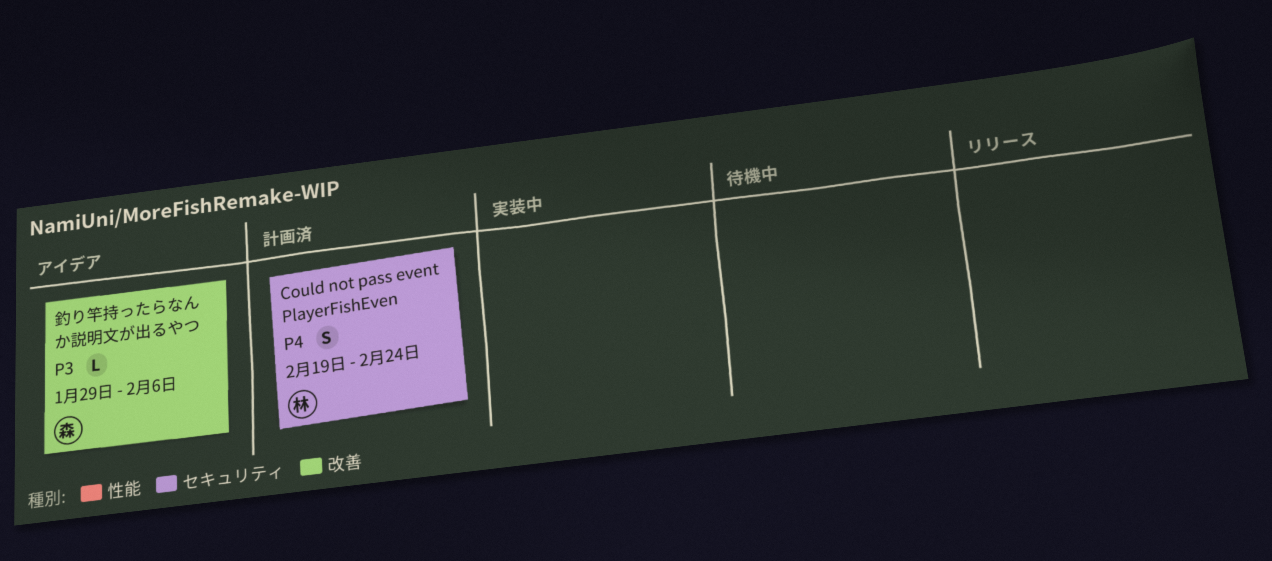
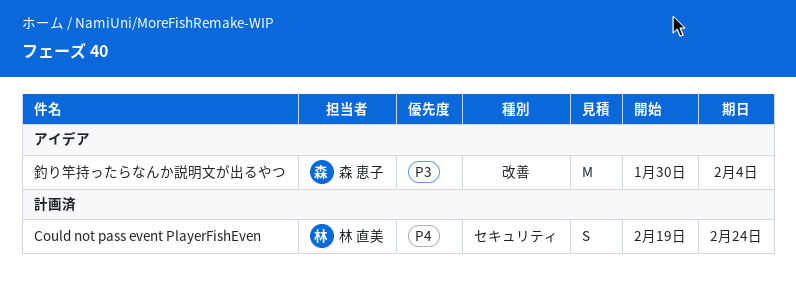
釣り竿持ったらなんか説明文が出るやつ, estimate: L -> M
釣り竿持ったらなんか説明文が出るやつ, start: Jan 29 -> Jan 30
釣り竿持ったらなんか説明文が出るやつ, due: Feb 6 -> Feb 4

